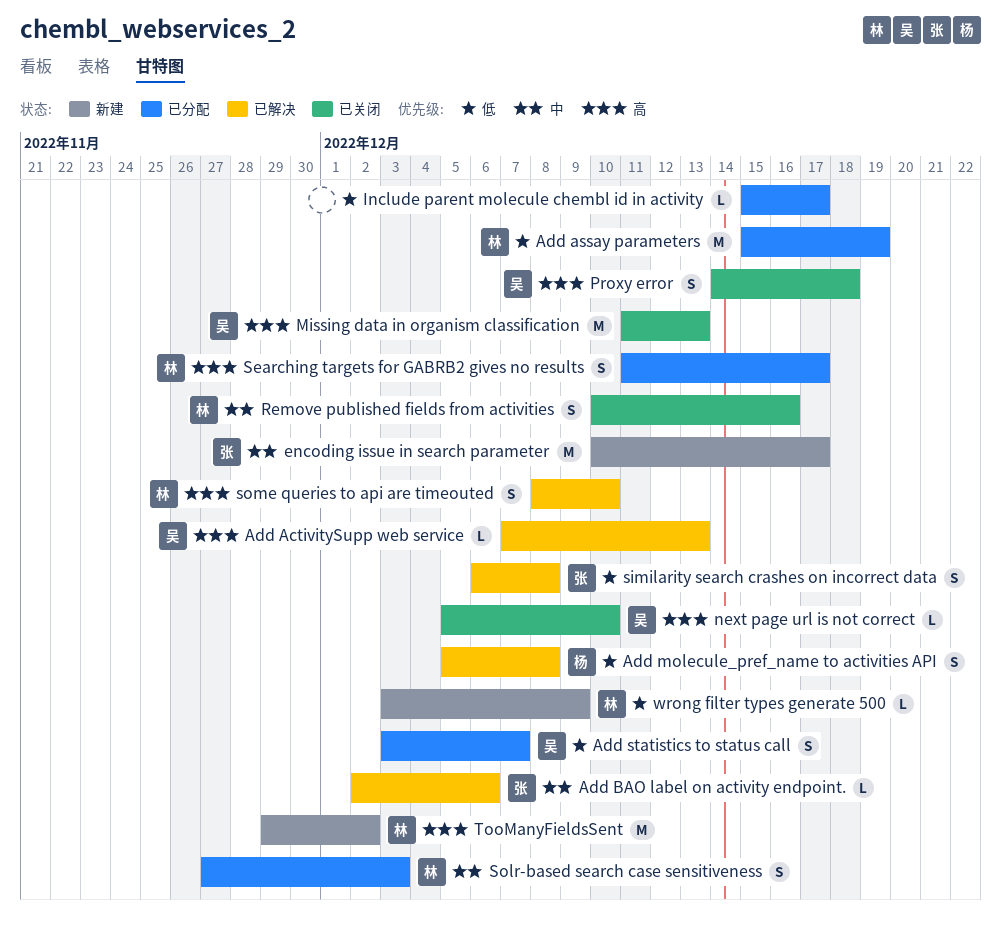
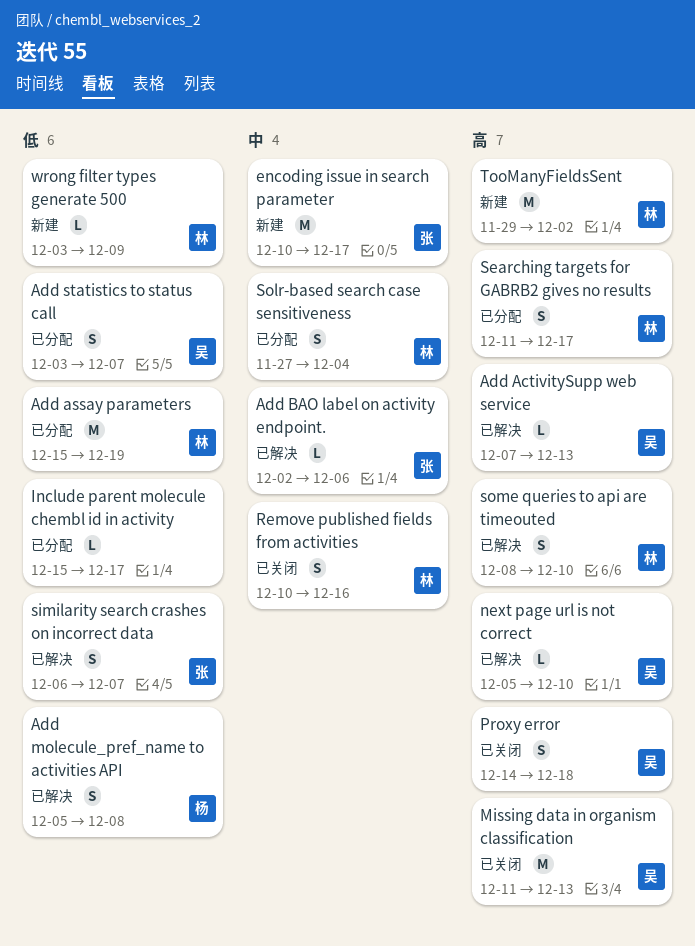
next page url is not correct, status: 已关闭 -> 已解决
similarity search crashes on incorrect data, due: Dec 8 -> Dec 7
Solr-based search case sensitiveness, due: Dec 3 -> Dec 4

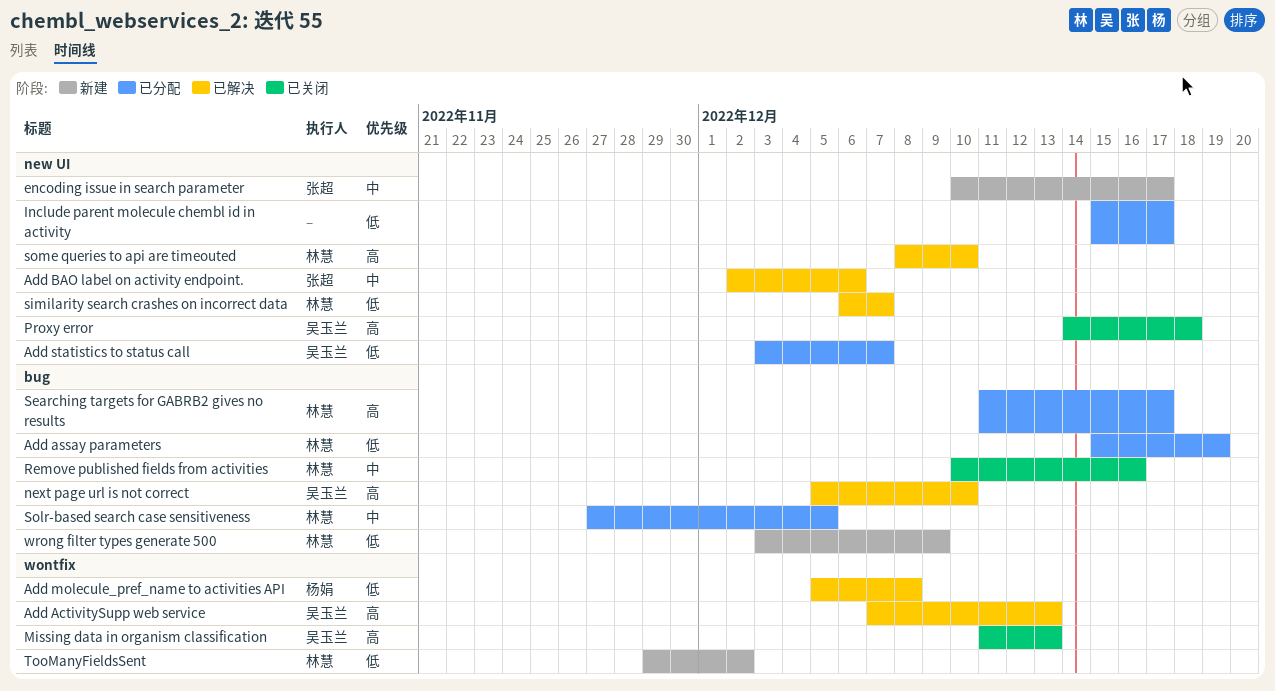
similarity search crashes on incorrect data, owner: 张超 -> 林慧
Solr-based search case sensitiveness, due: Dec 4 -> Dec 5
TooManyFieldsSent, priority: 高 -> 低

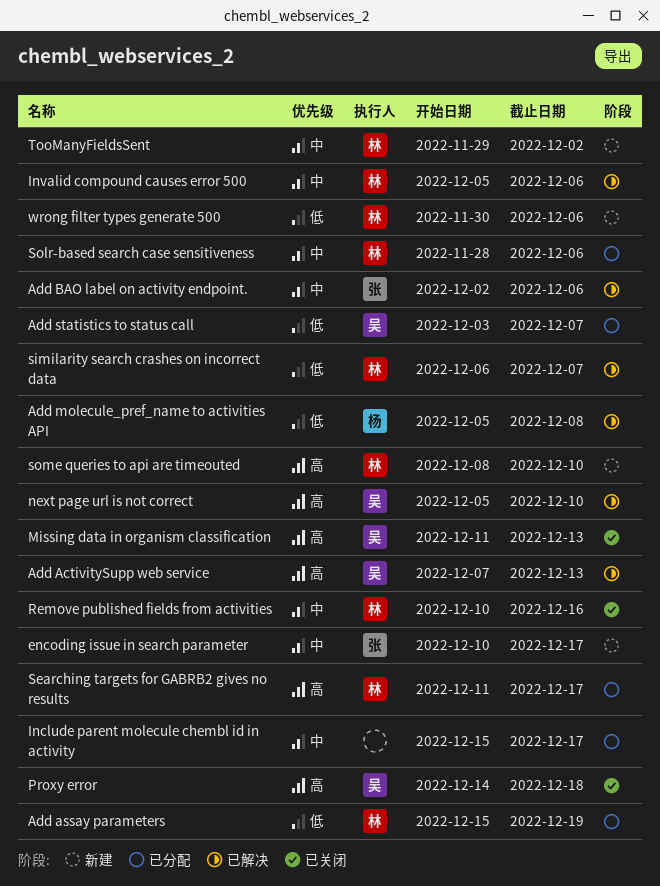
Include parent molecule chembl id in activity, priority: 低 -> 中
Invalid compound causes error 500: none -> present
Solr-based search case sensitiveness, start: Nov 27 -> Nov 28
Solr-based search case sensitiveness, due: Dec 5 -> Dec 6
some queries to api are timeouted, status: 已解决 -> 新建
TooManyFieldsSent, priority: 低 -> 中
wrong filter types generate 500, start: Dec 3 -> Nov 30
wrong filter types generate 500, due: Dec 9 -> Dec 6

